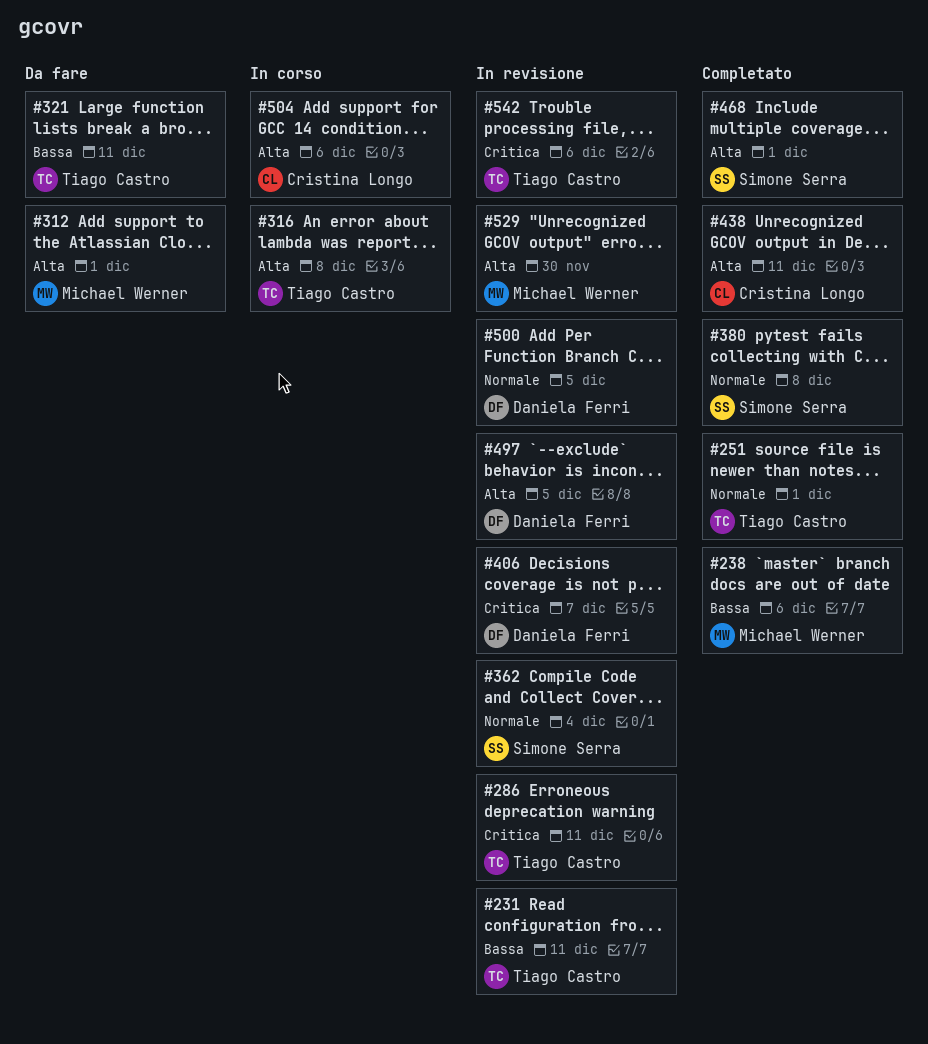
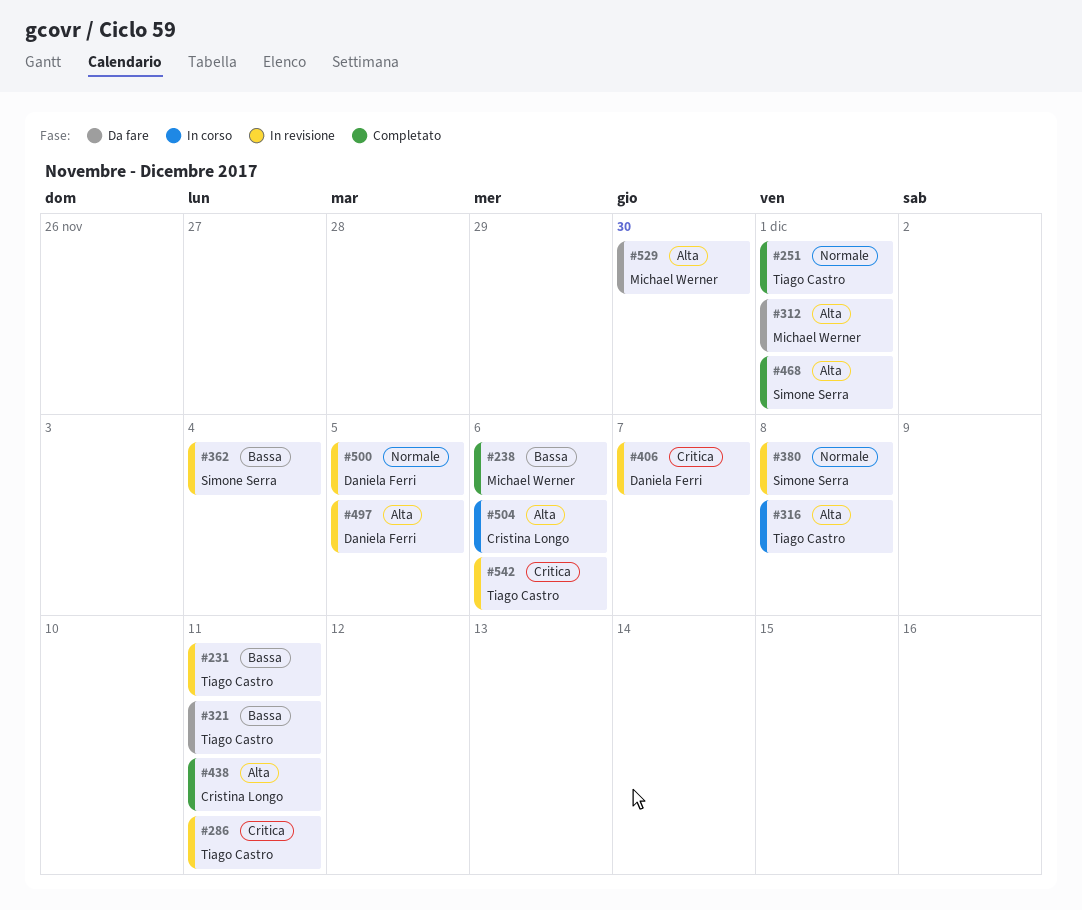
#362, priority: Normale -> Bassa
#380, status: Completato -> In revisione
#529, status: In revisione -> Da fare

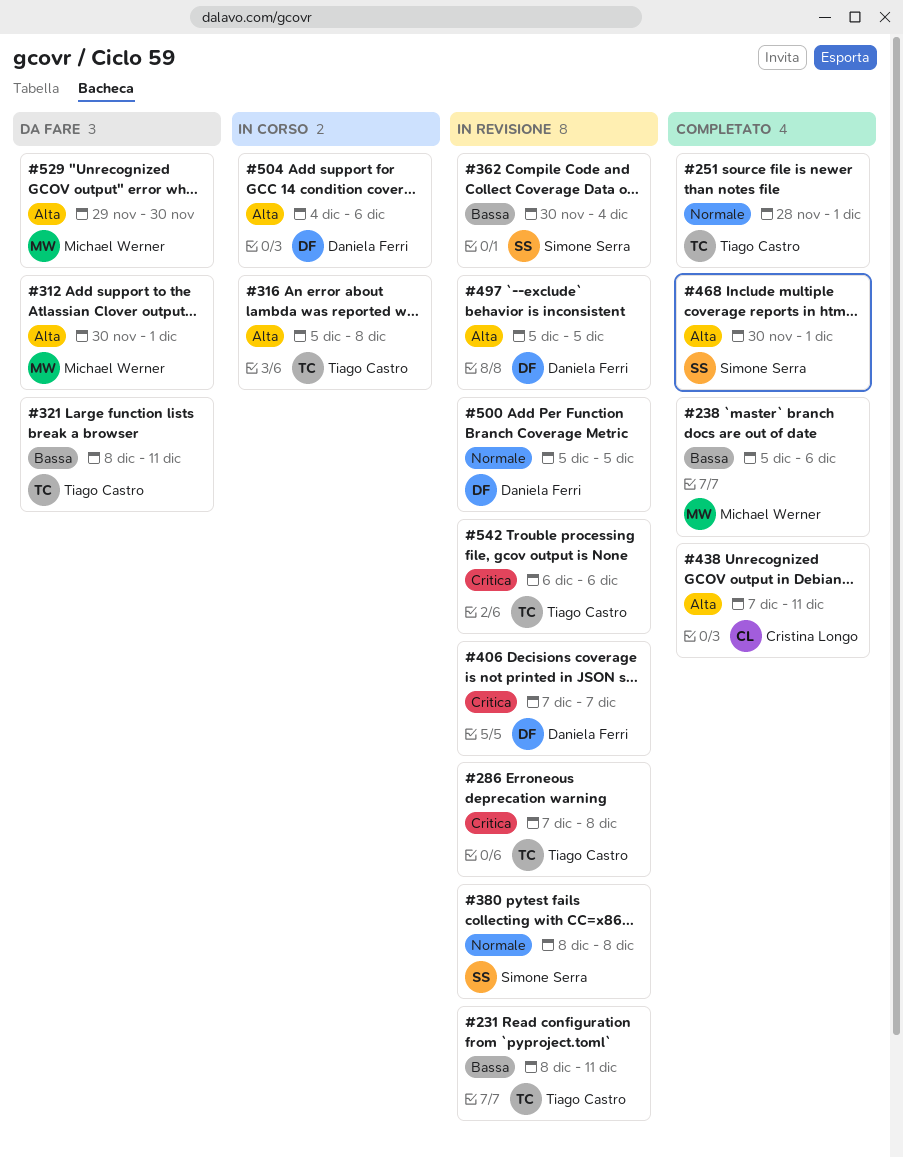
#286, due: Dec 11 -> Dec 8
#504, owner: Cristina Longo -> Daniela Ferri

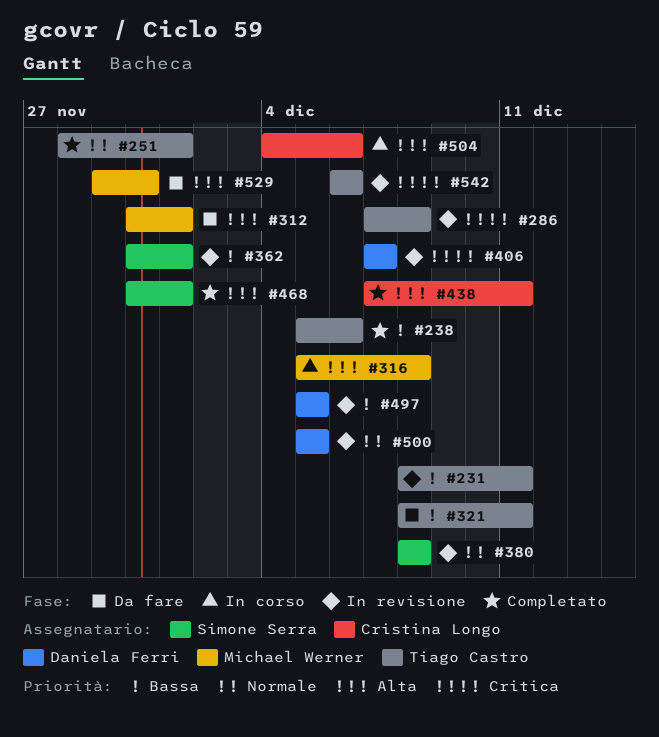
#238, owner: Michael Werner -> Tiago Castro
#316, owner: Tiago Castro -> Michael Werner
#362, due: Dec 4 -> Dec 1
#497, priority: Alta -> Bassa
#504, owner: Daniela Ferri -> Cristina Longo

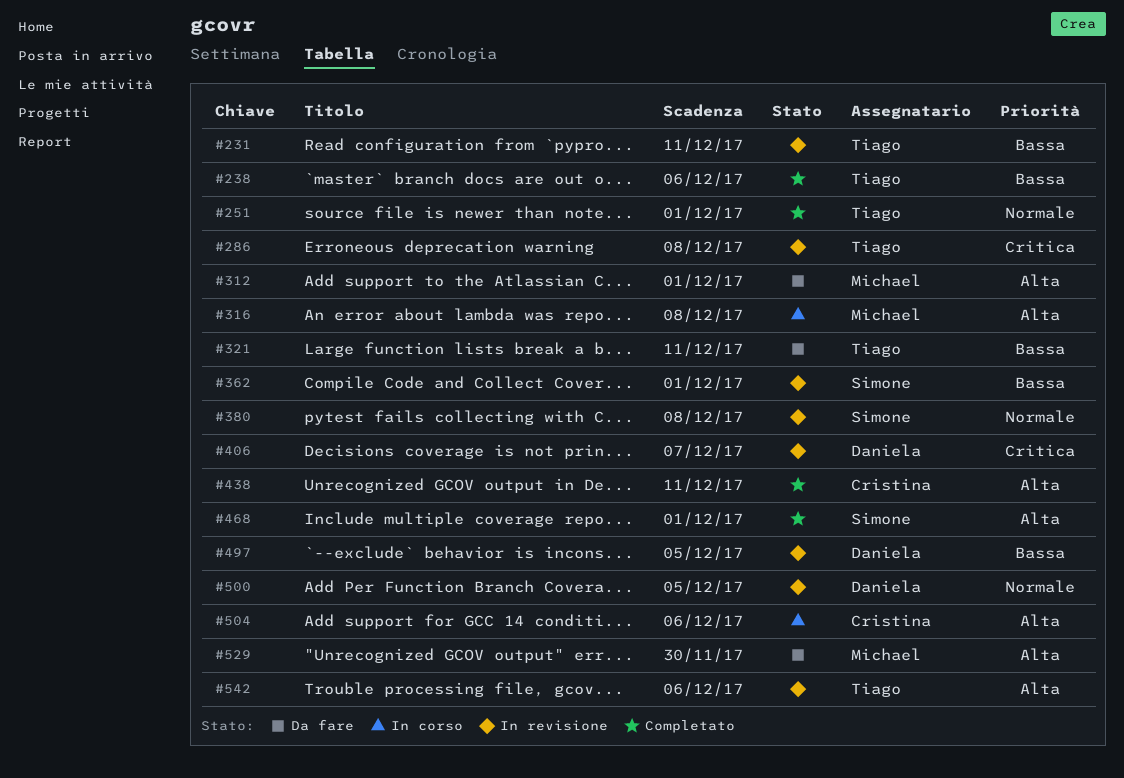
#542, priority: Critica -> Alta

